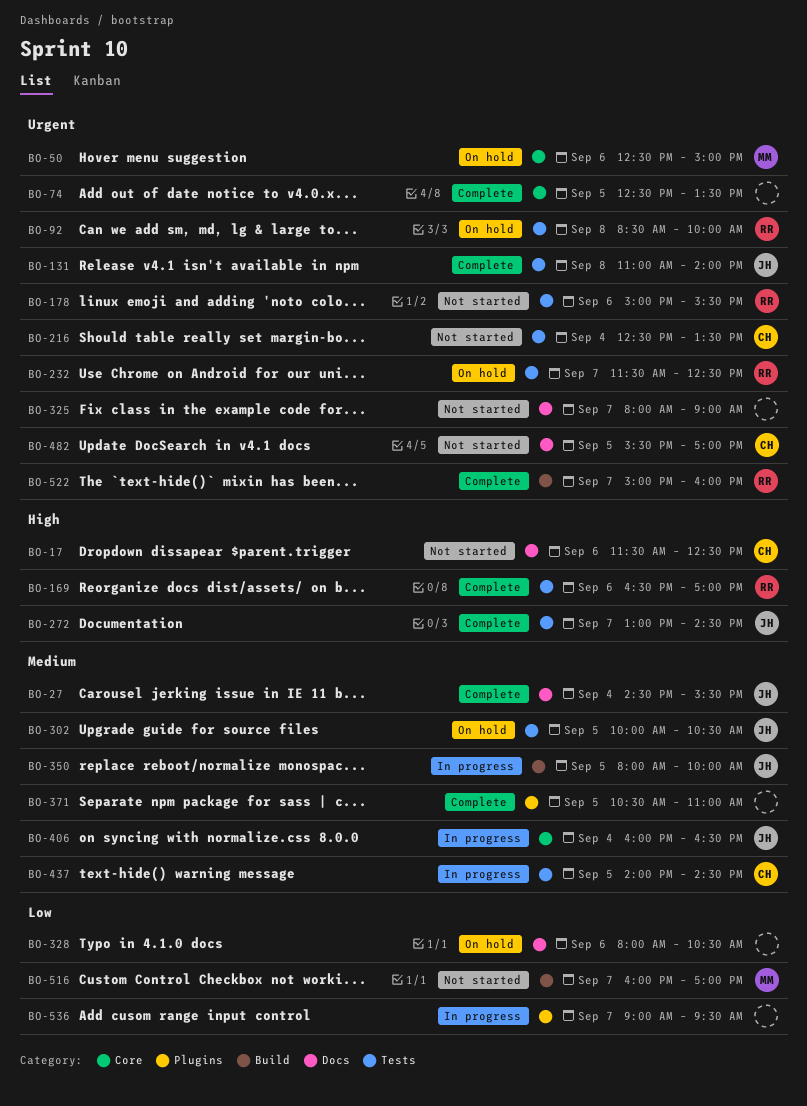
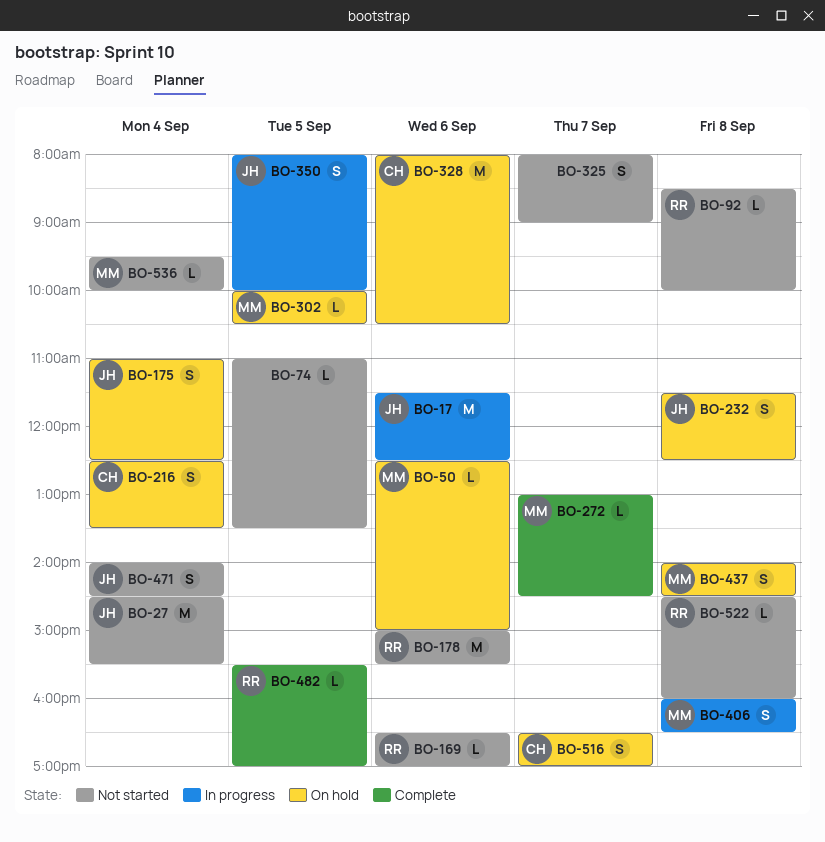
BO-17, status: Not started -> In progress
BO-17, owner: CH -> JH
BO-27, status: Complete -> Not started
BO-74, status: Complete -> Not started
BO-74, begins: 12:30 -> 11:00
BO-92, status: On hold -> Not started
BO-131: present -> none
BO-169, status: Complete -> Not started
BO-175: none -> present
BO-216, status: Not started -> On hold
BO-232, owner: RR -> JH
BO-232, day: Sep 7 -> Sep 8
BO-272, owner: JH -> MM
BO-302, owner: JH -> MM
BO-328, owner: none -> CH
BO-371: present -> none
BO-406, owner: JH -> MM
BO-406, day: Sep 4 -> Sep 8
BO-437, status: In progress -> On hold
BO-437, owner: CH -> MM
BO-437, day: Sep 5 -> Sep 8
BO-471: none -> present
BO-482, status: Not started -> Complete
BO-482, owner: CH -> RR
BO-516, status: Not started -> On hold
BO-516, owner: MM -> CH
BO-516, begins: 16:00 -> 16:30
BO-522, status: Complete -> Not started
BO-522, day: Sep 7 -> Sep 8
BO-522, begins: 15:00 -> 14:30
BO-536, status: In progress -> Not started
BO-536, owner: none -> MM
BO-536, day: Sep 7 -> Sep 4
BO-536, begins: 09:00 -> 09:30
BO-536, ends: 09:30 -> 10:00

